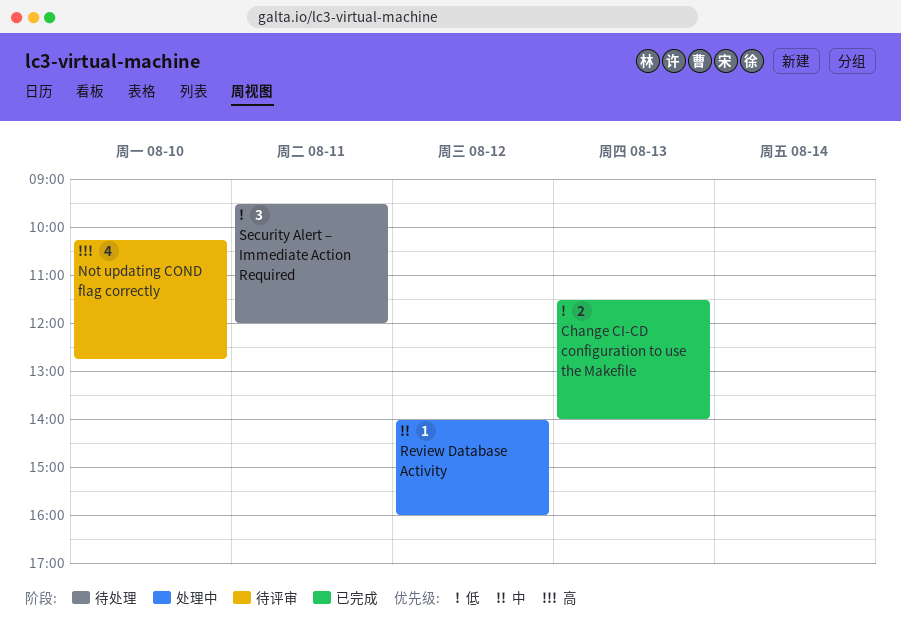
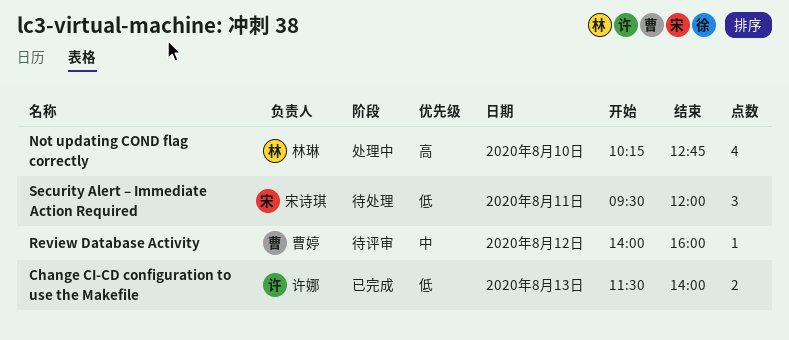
Not updating COND flag correctly, status: 待评审 -> 处理中
Review Database Activity, status: 处理中 -> 待评审

